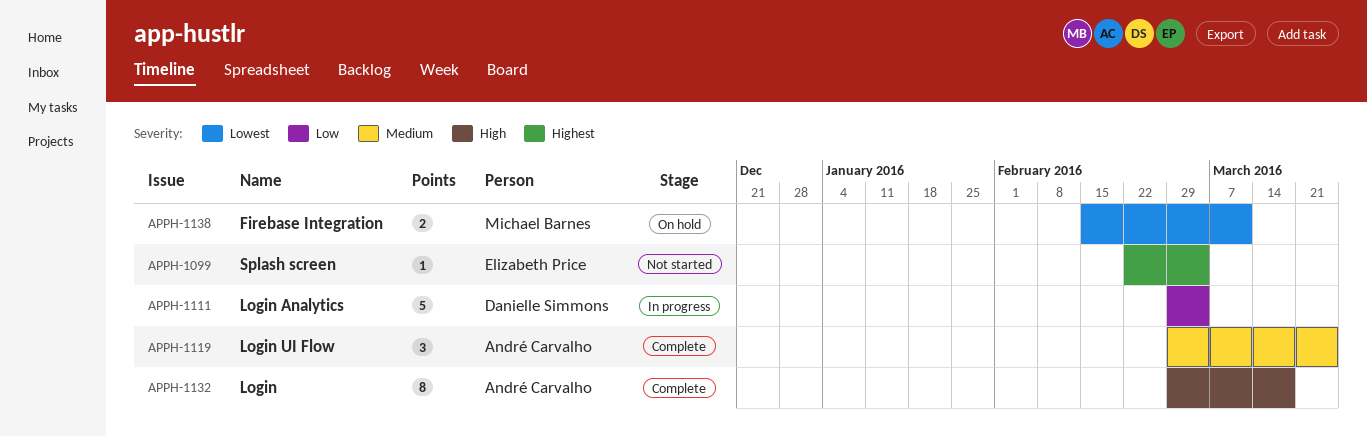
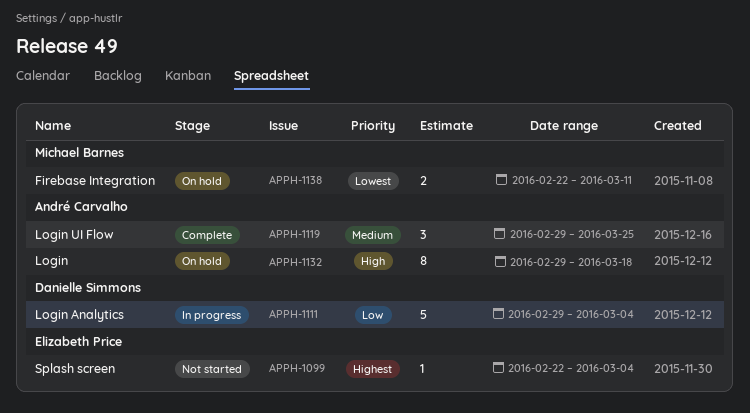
APPH-1132, status: Complete -> On hold
APPH-1138, start: Feb 15 -> Feb 22

